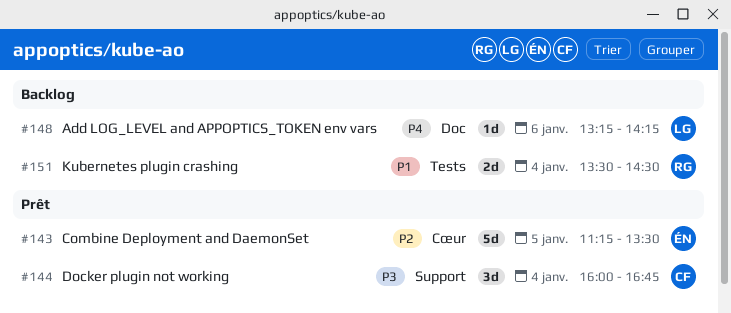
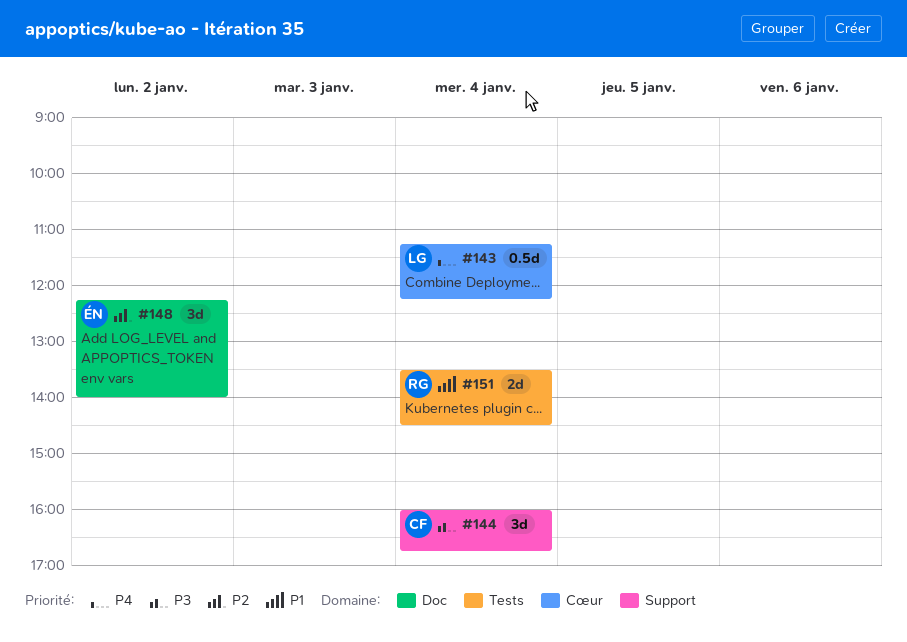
#143, owner: ÉN -> LG
#143, priority: P2 -> P4
#143, estimate: 5d -> 0.5d
#143, day: Jan 5 -> Jan 4
#143, ends: 13:30 -> 12:15
#148, owner: LG -> ÉN
#148, priority: P4 -> P2
#148, estimate: 1d -> 3d
#148, day: Jan 6 -> Jan 2
#148, begins: 13:15 -> 12:15
#148, ends: 14:15 -> 14:00

